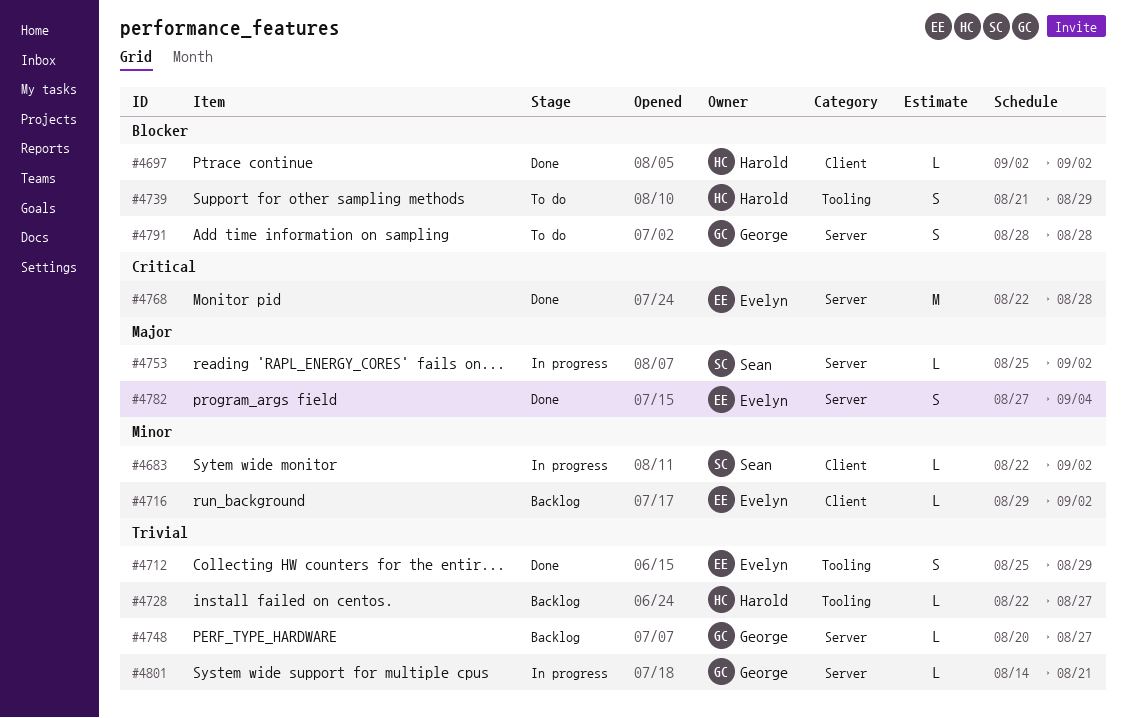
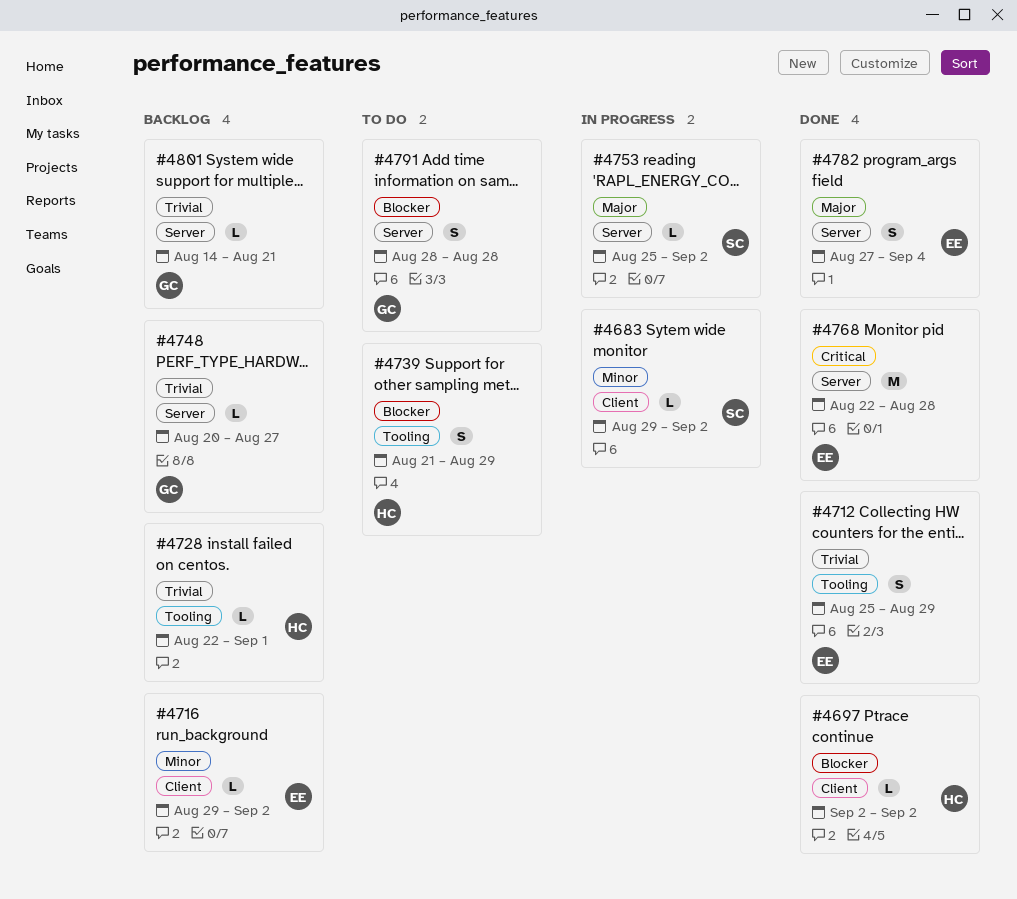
#4683, start: Aug 22 -> Aug 29
#4728, due: Aug 27 -> Sep 1
#4801, status: In progress -> Backlog

